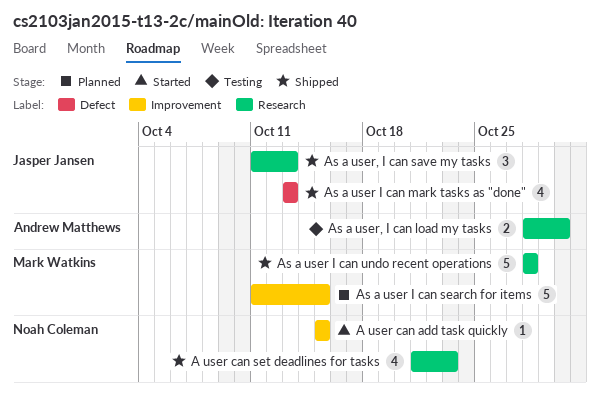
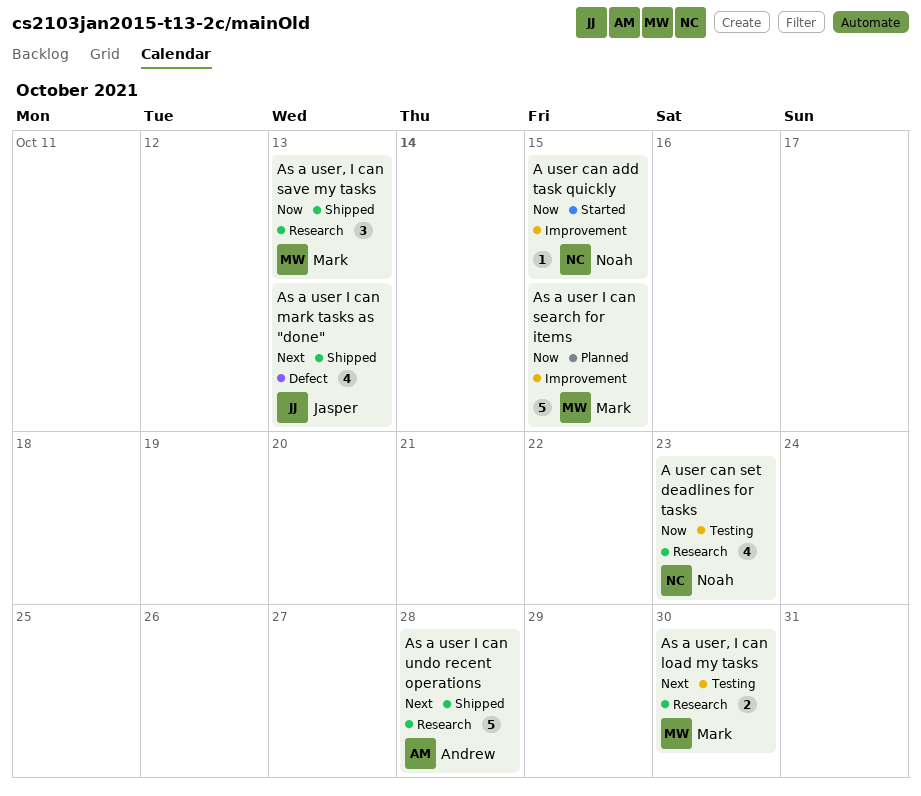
A user can set deadlines for tasks, status: Shipped -> Testing
As a user I can undo recent operations, owner: Mark Watkins -> Andrew Matthews
As a user, I can load my tasks, owner: Andrew Matthews -> Mark Watkins
As a user, I can save my tasks, owner: Jasper Jansen -> Mark Watkins

